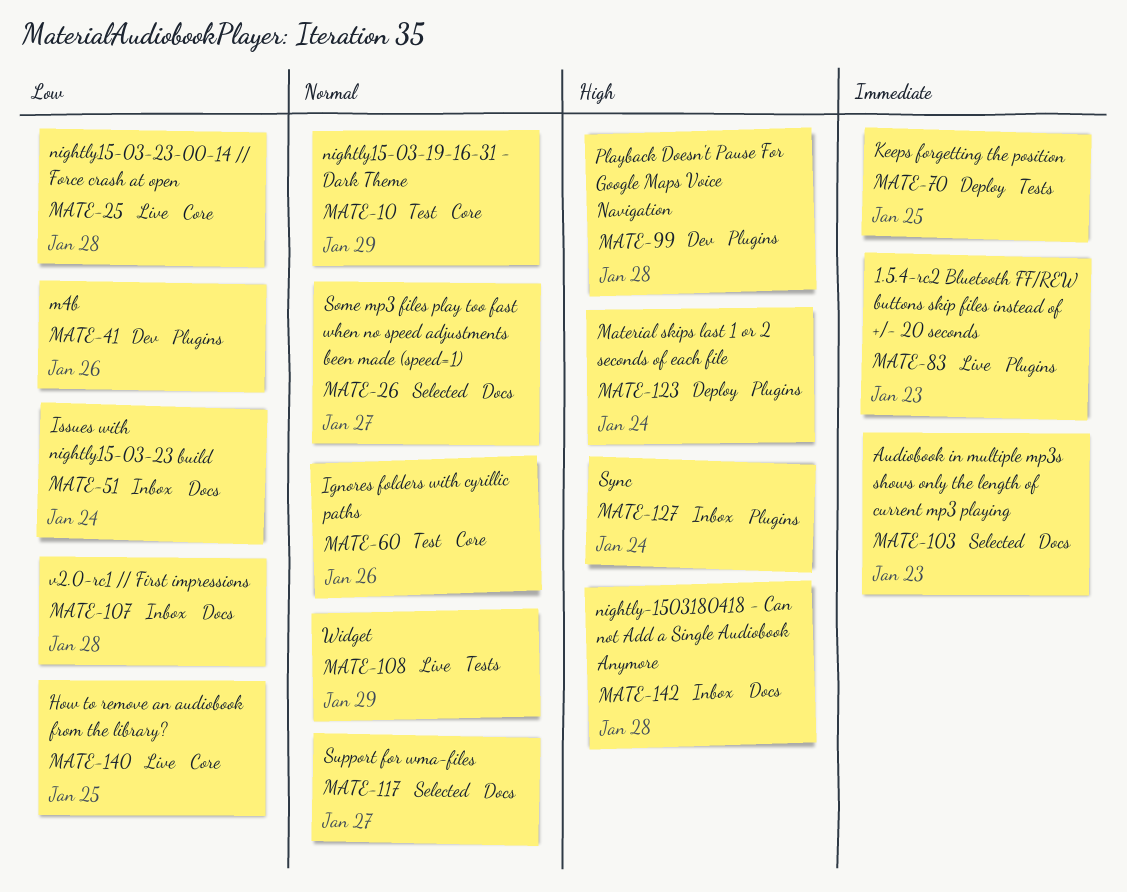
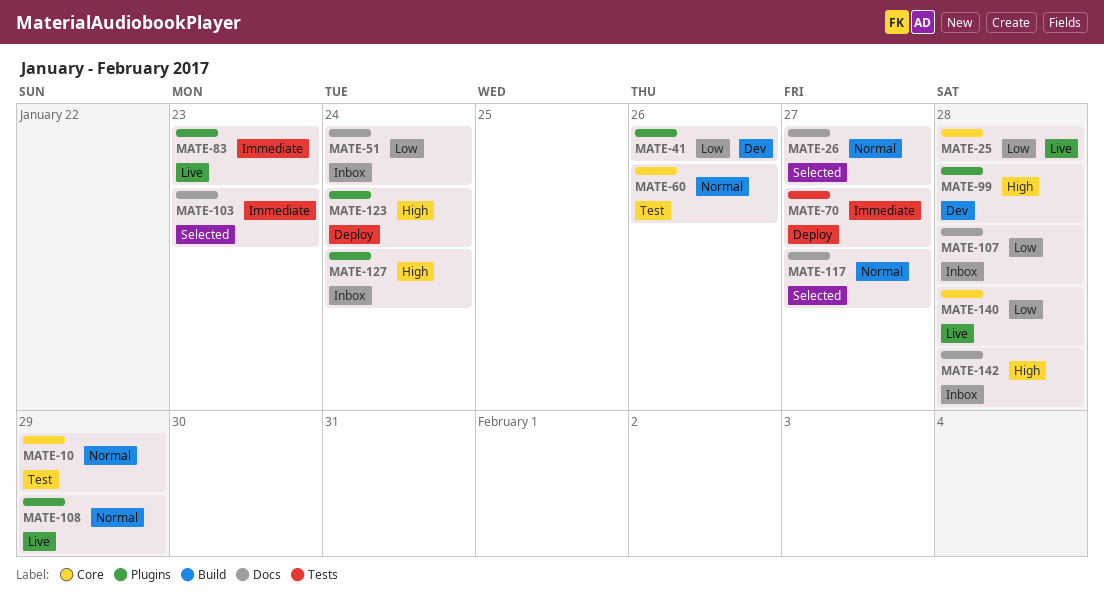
MATE-70, due: Jan 25 -> Jan 27
MATE-108, label: Tests -> Plugins
MATE-140, due: Jan 25 -> Jan 28

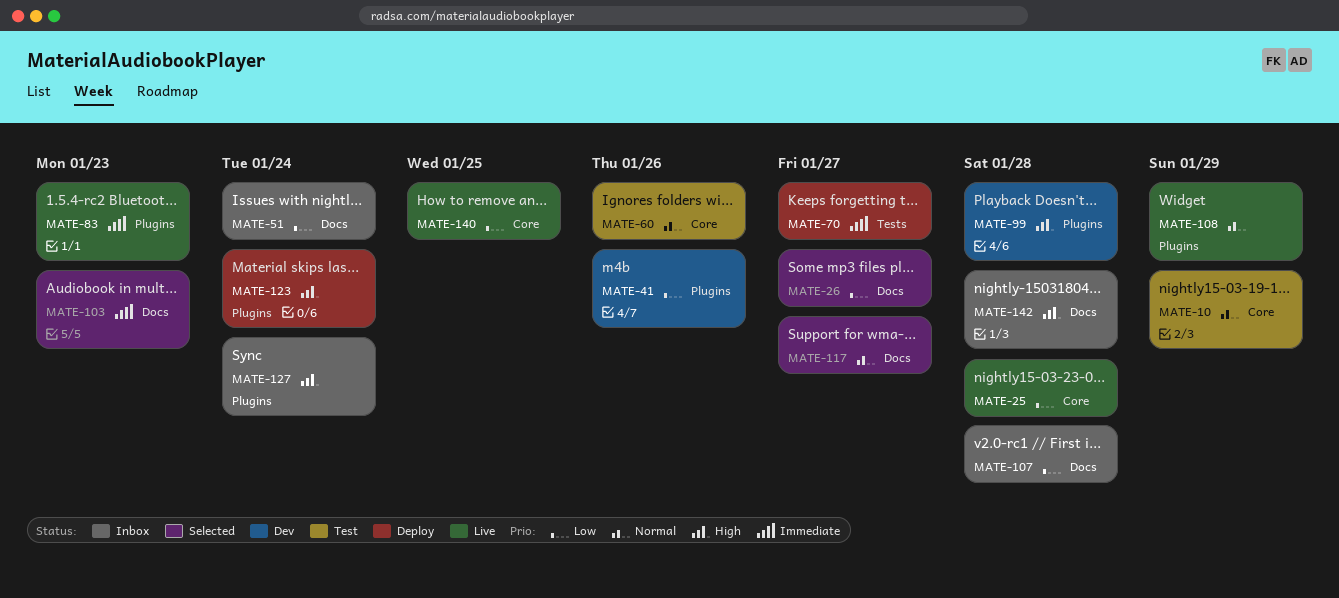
MATE-26, priority: Normal -> Low
MATE-140, due: Jan 28 -> Jan 25

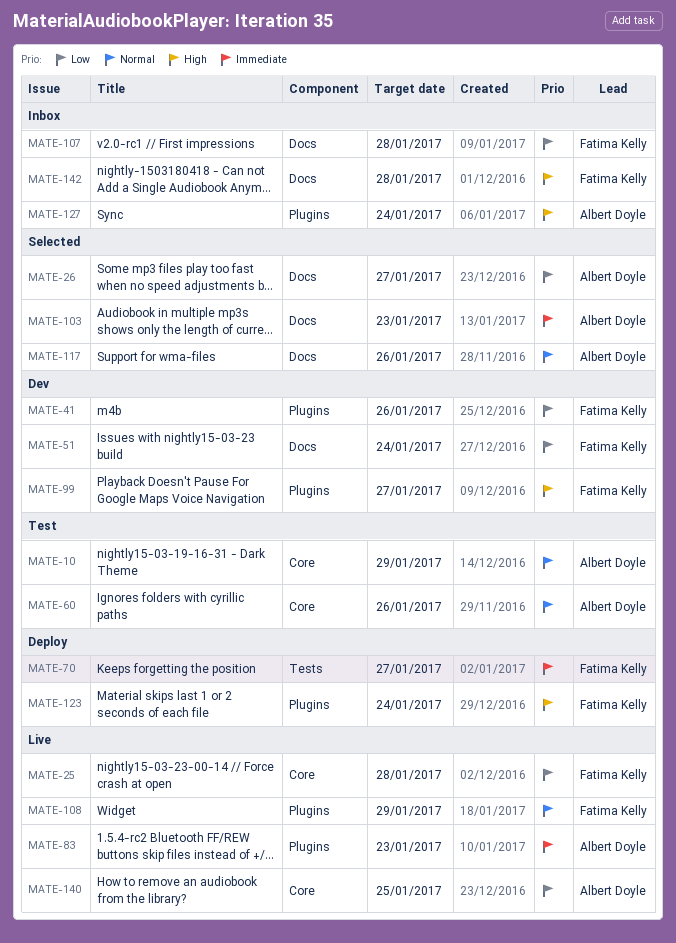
MATE-51, status: Inbox -> Dev
MATE-99, due: Jan 28 -> Jan 27
MATE-117, due: Jan 27 -> Jan 26

